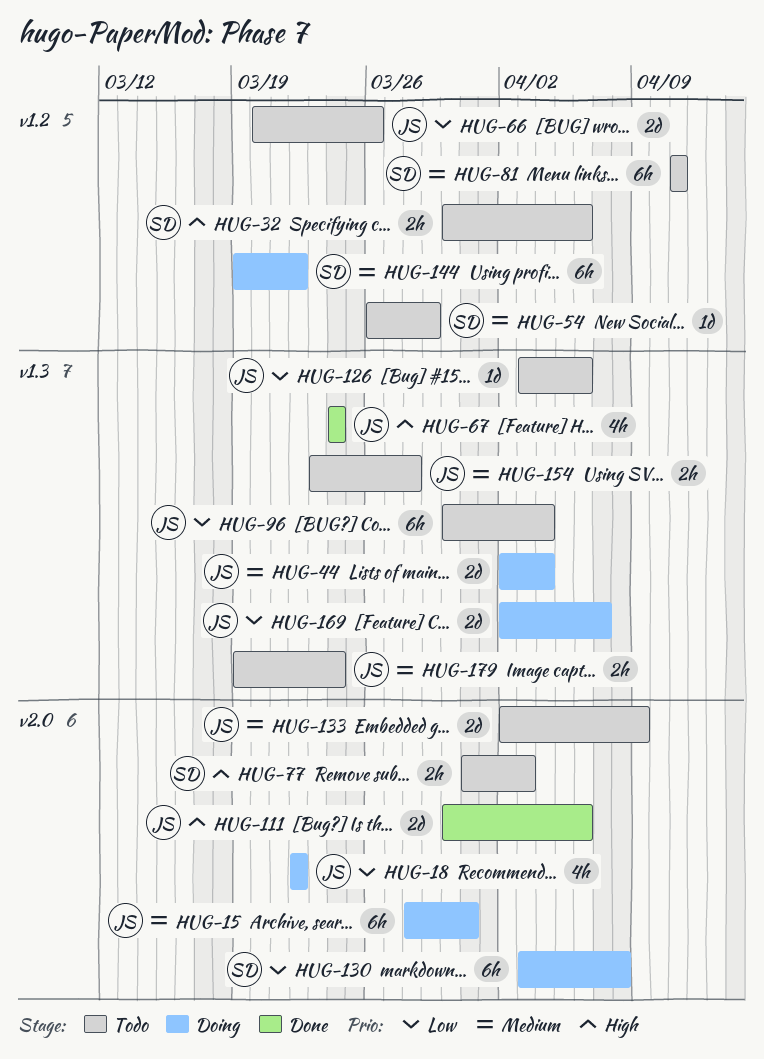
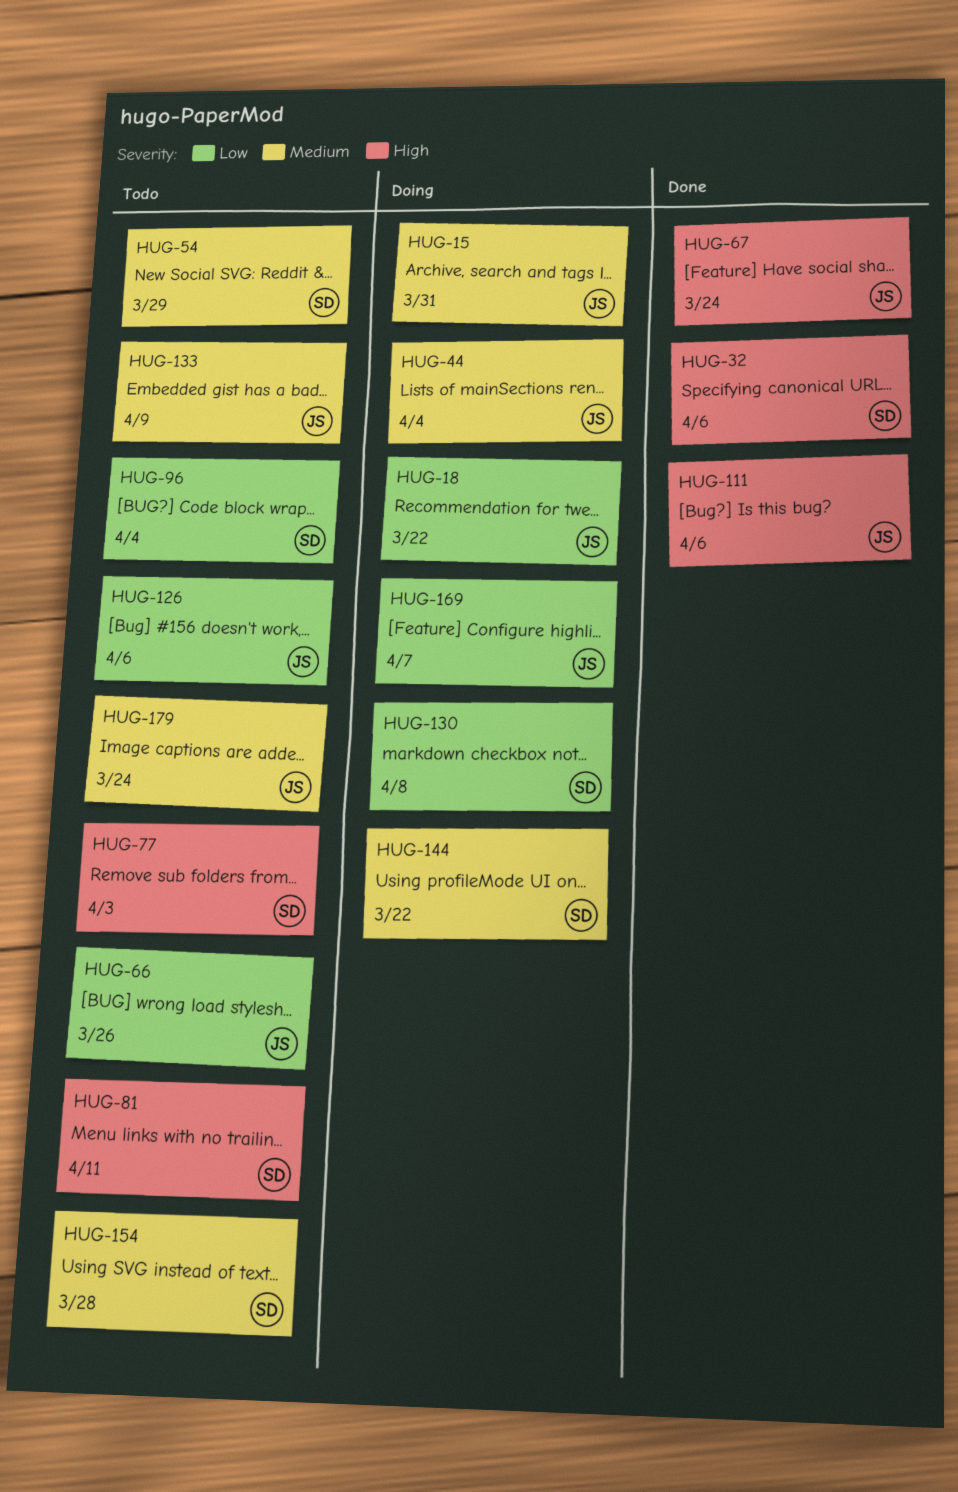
HUG-32, status: Todo -> Done
HUG-81, priority: Medium -> High
HUG-96, owner: JS -> SD
HUG-154, owner: JS -> SD

